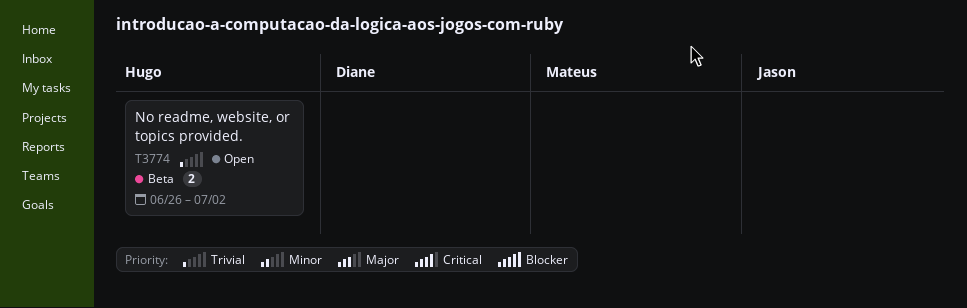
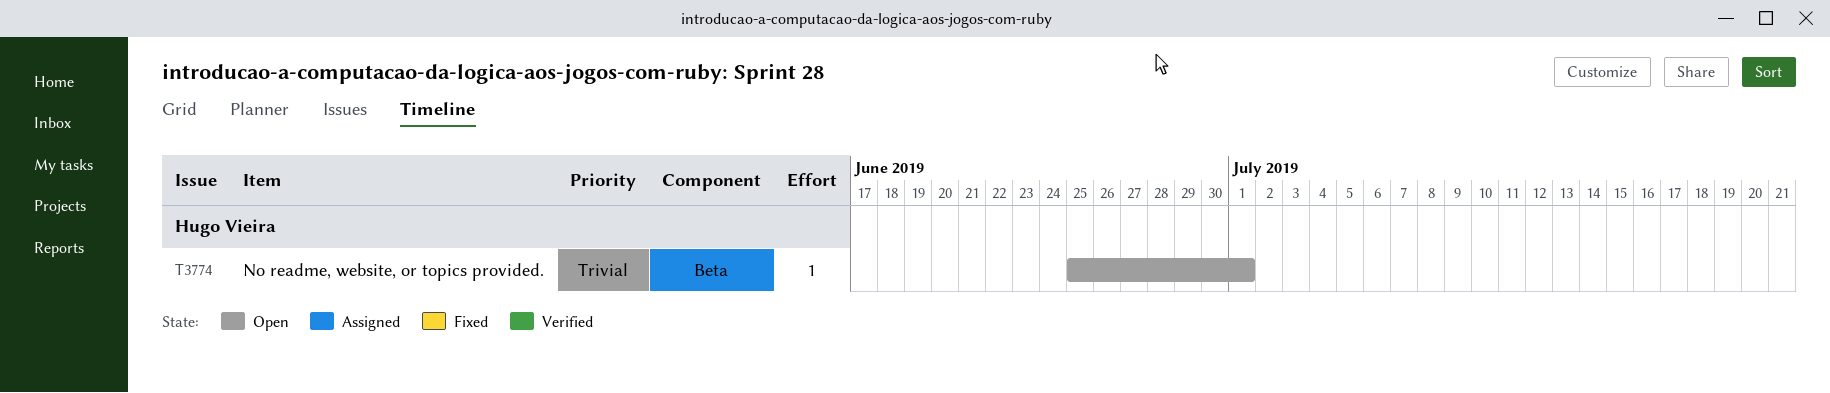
T3774, estimate: 2 -> 1
T3774, start: Jun 26 -> Jun 25
T3774, due: Jul 2 -> Jul 1

